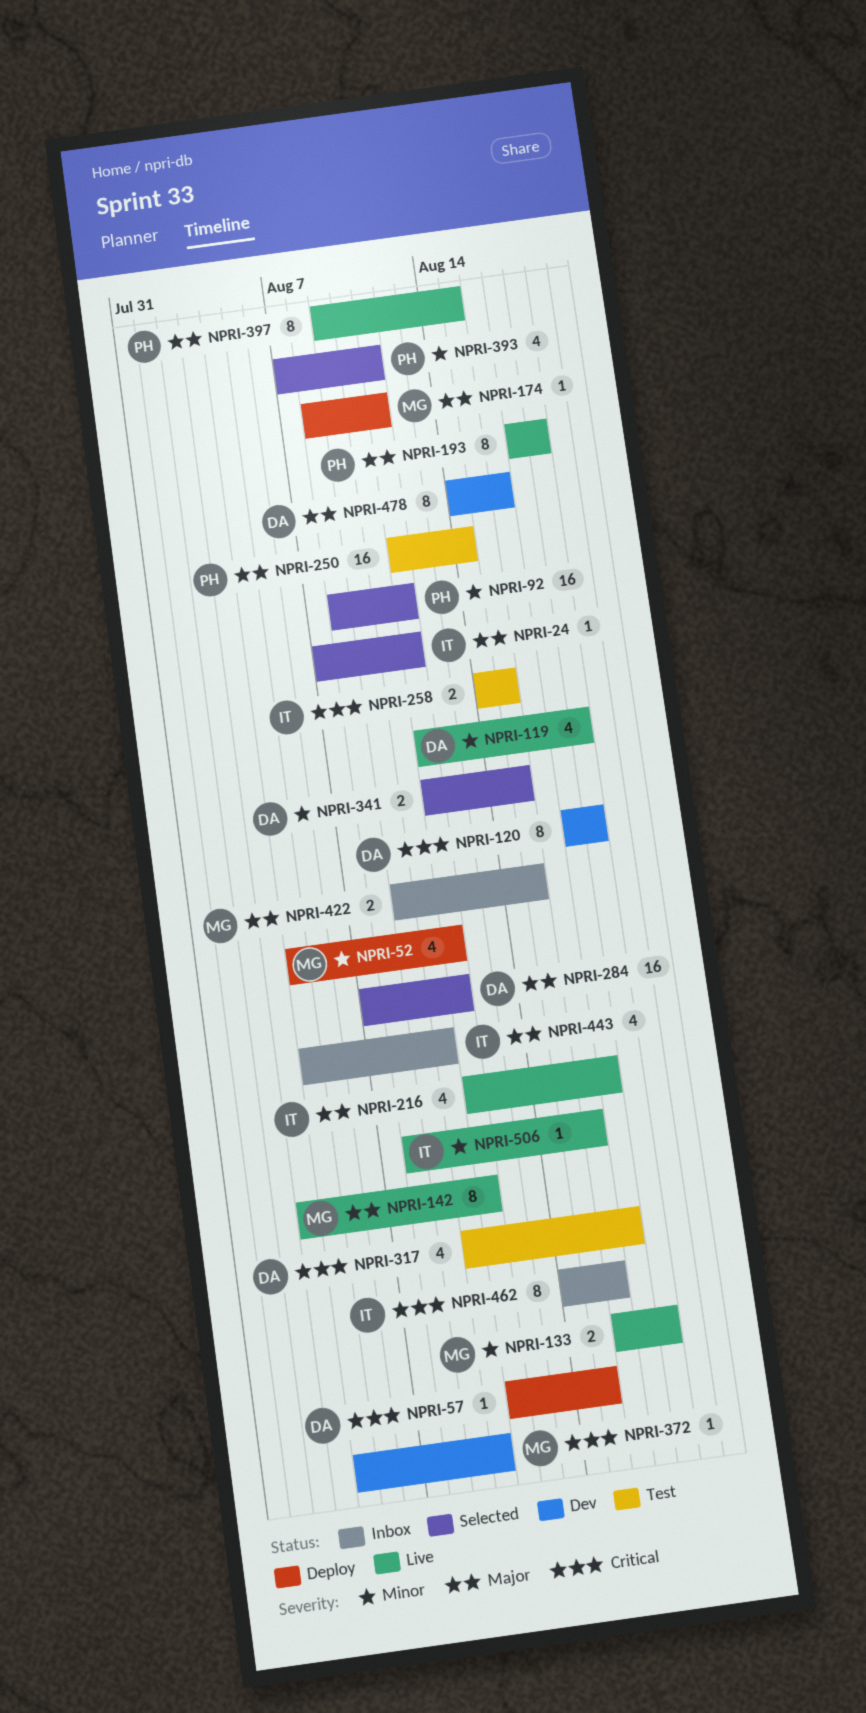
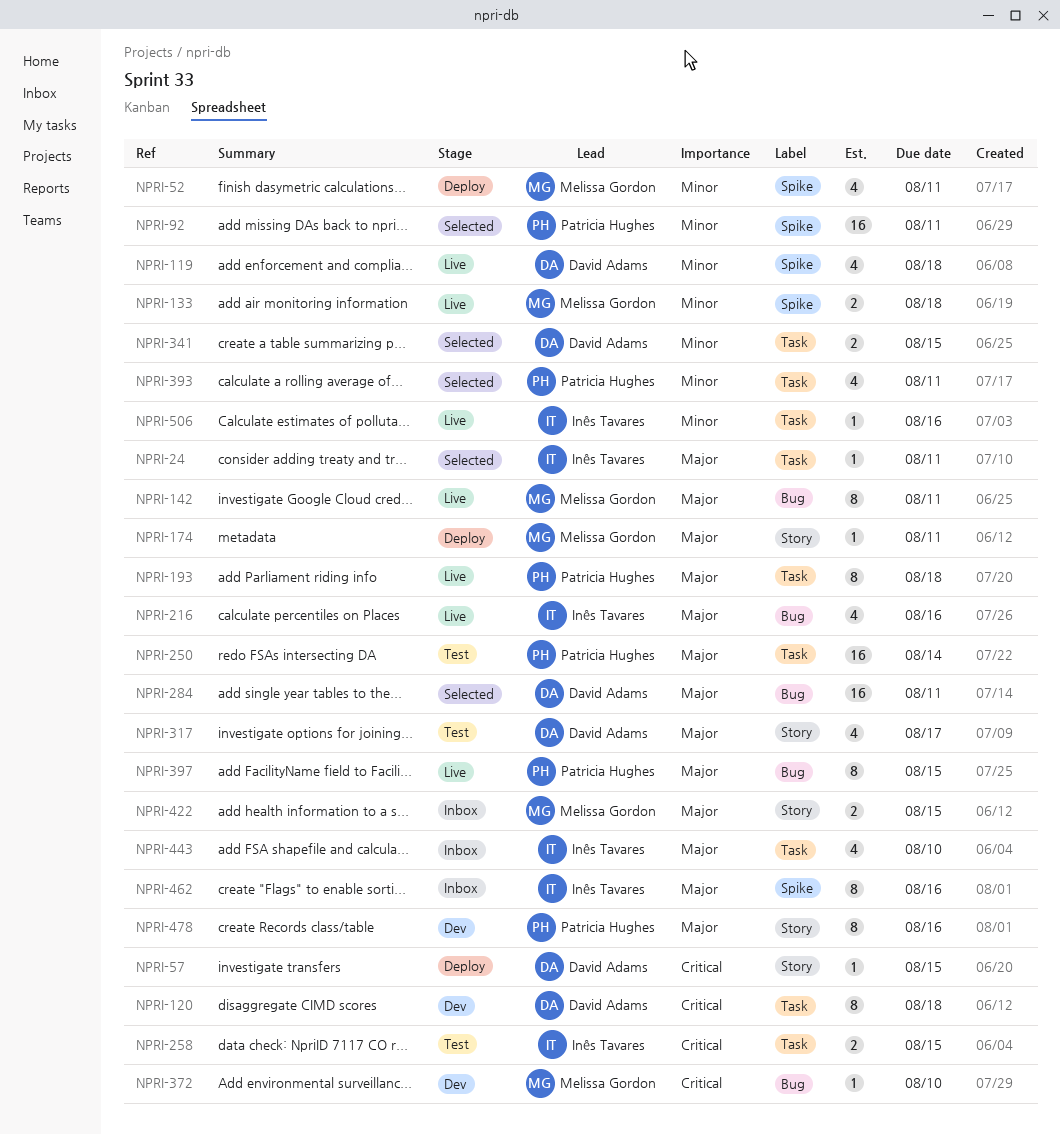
NPRI-216, due: Aug 17 -> Aug 16
NPRI-317, priority: Critical -> Major
NPRI-462, priority: Critical -> Major
NPRI-478, owner: David Adams -> Patricia Hughes

